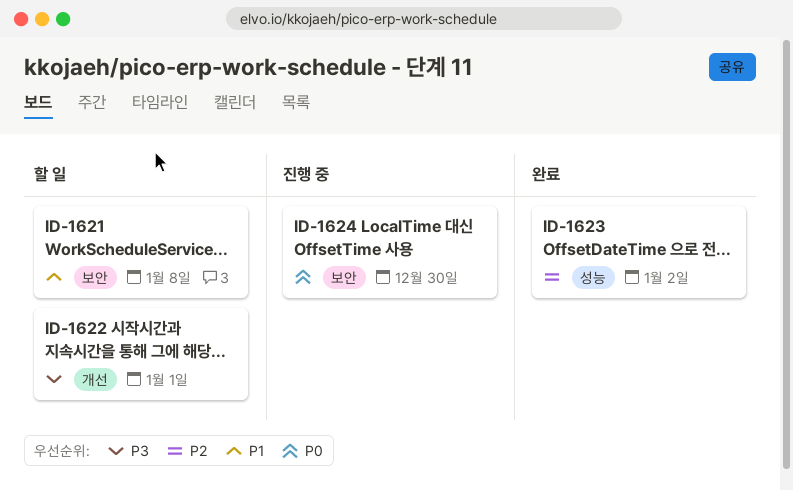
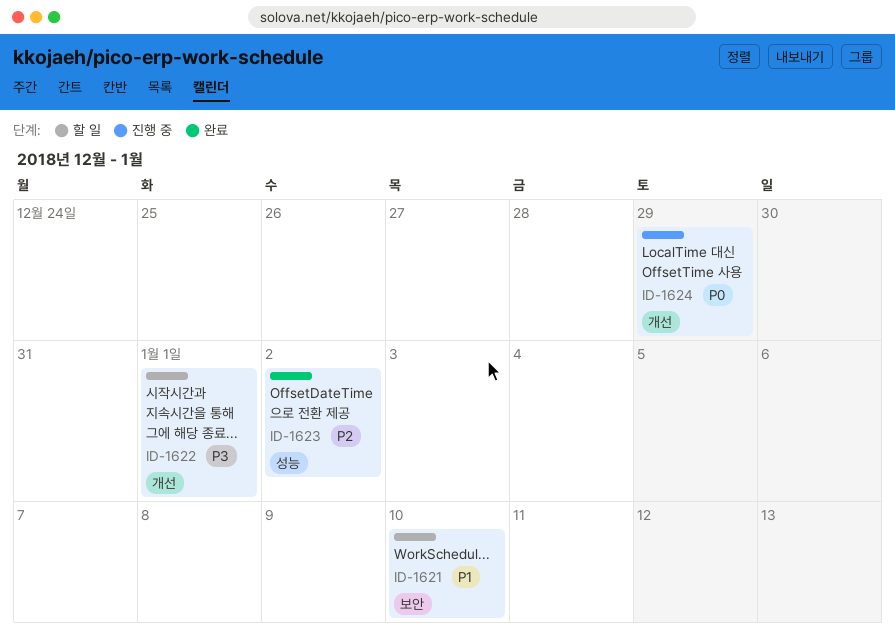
ID-1621, due: Jan 8 -> Jan 10
ID-1624, label: 보안 -> 개선
ID-1624, due: Dec 30 -> Dec 29

